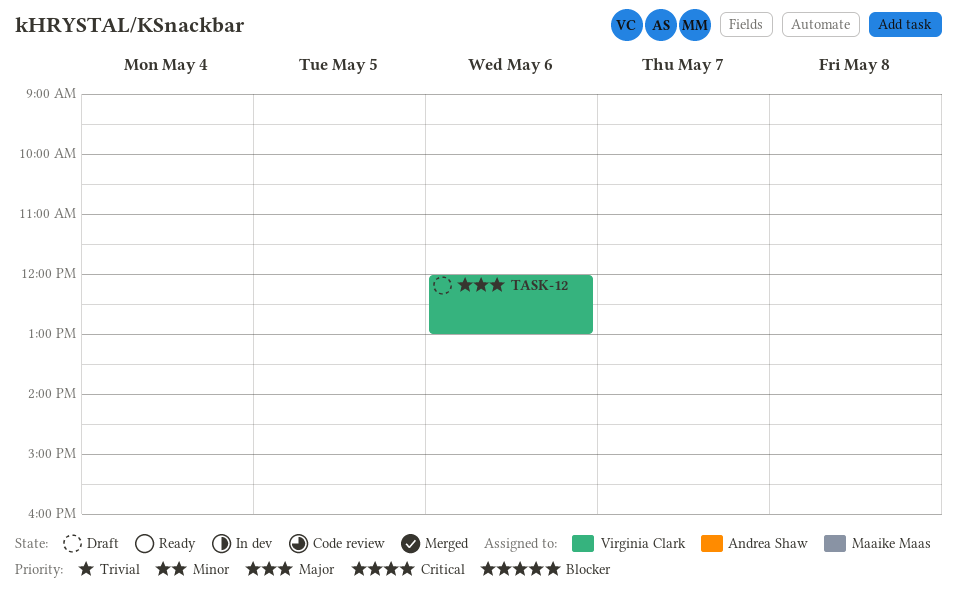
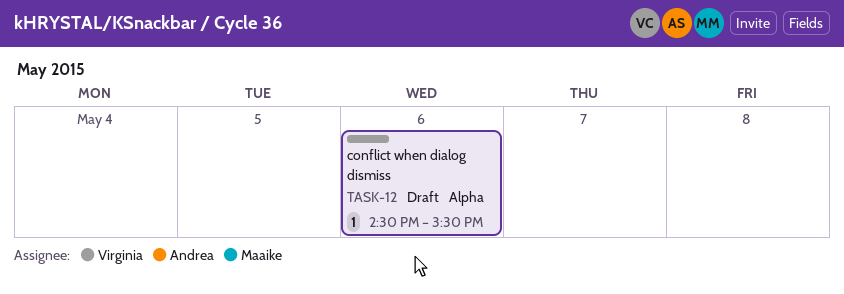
TASK-12, begins: 12:00 -> 14:30
TASK-12, ends: 13:00 -> 15:30

